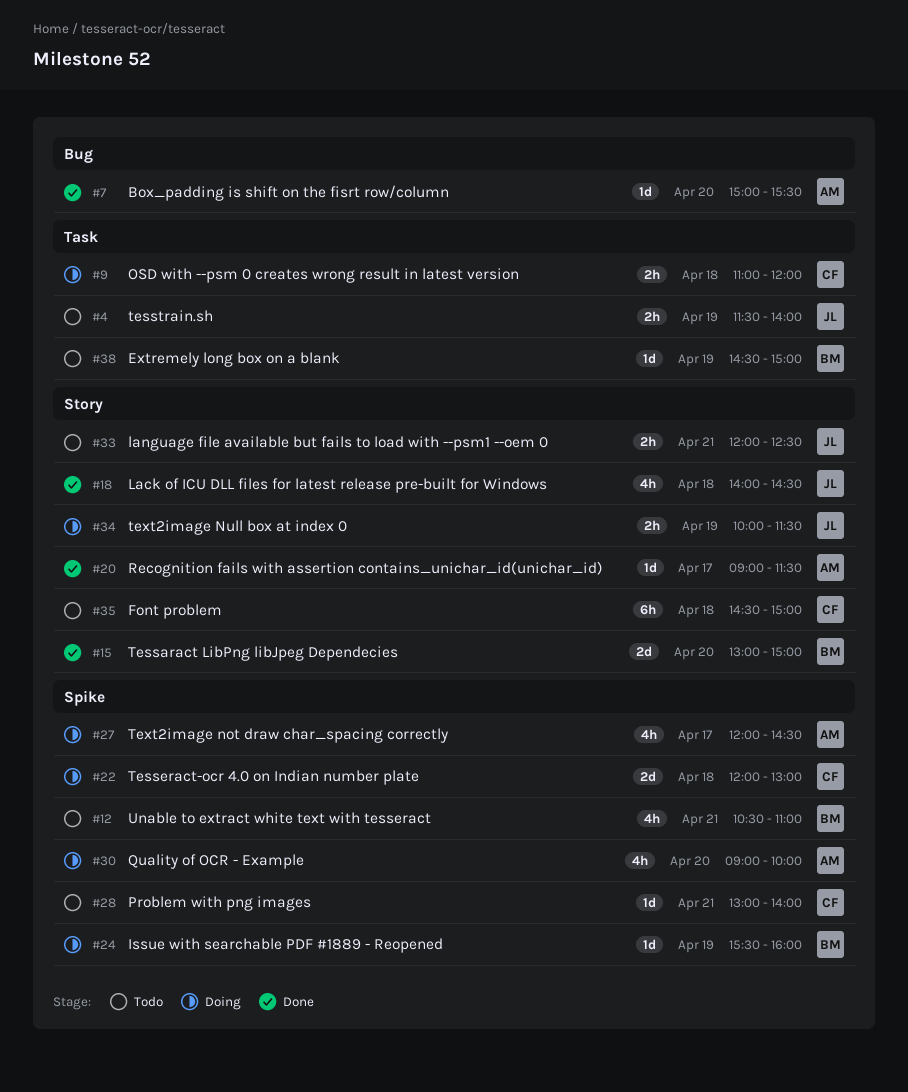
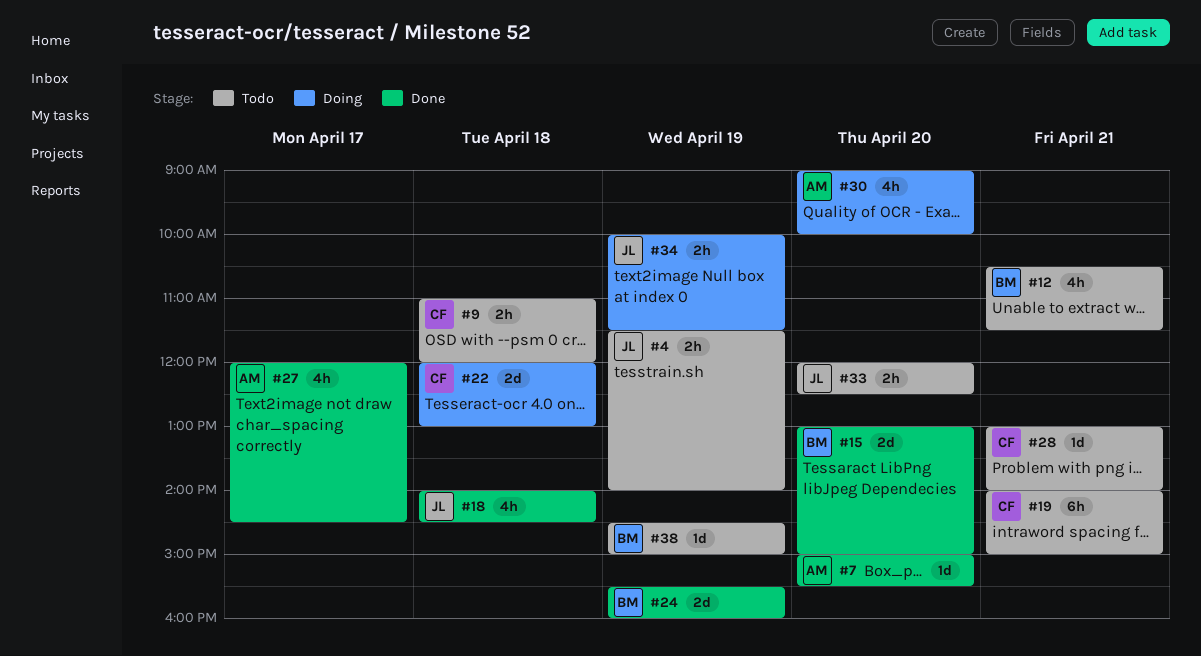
#9, status: Doing -> Todo
#12, ends: 11:00 -> 11:30
#19: none -> present
#20: present -> none
#24, status: Doing -> Done
#24, estimate: 1d -> 2d
#27, status: Doing -> Done
#33, day: Apr 21 -> Apr 20
#35: present -> none

